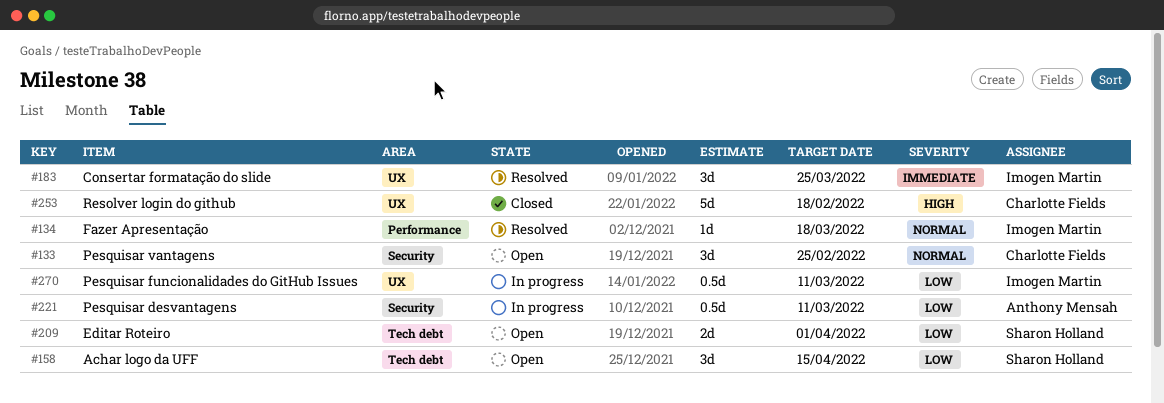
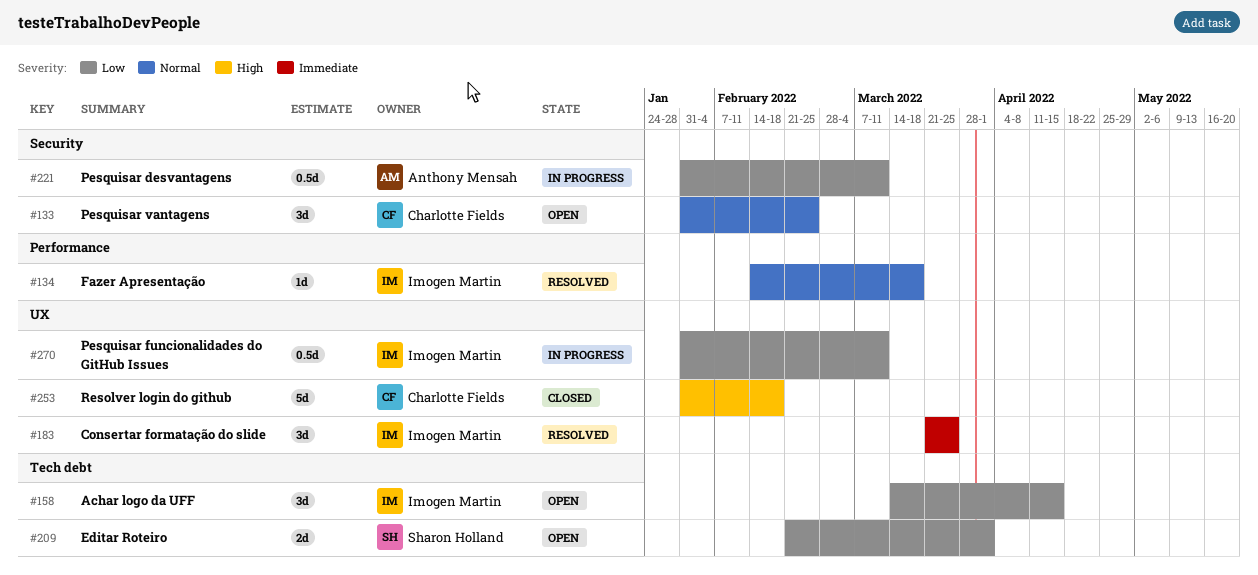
#158, owner: Sharon Holland -> Imogen Martin

